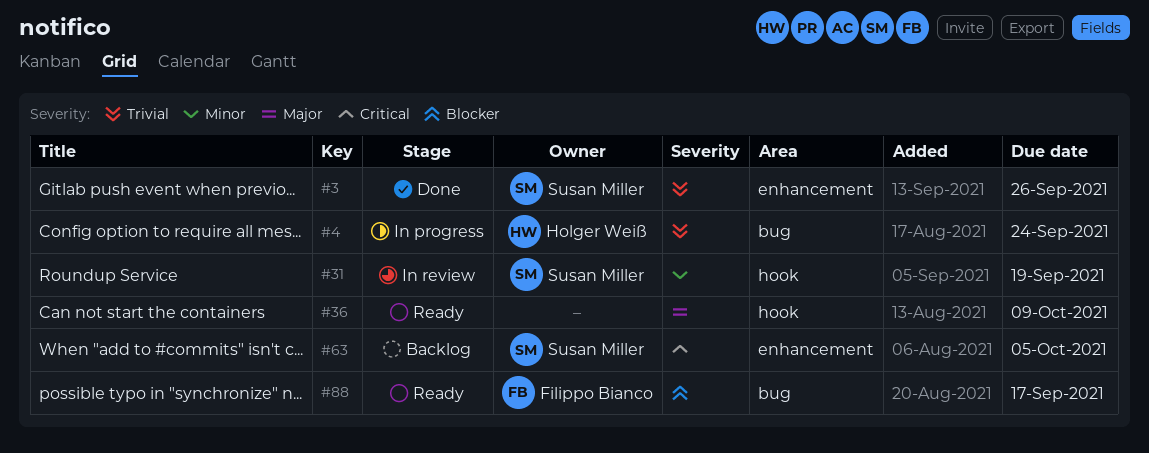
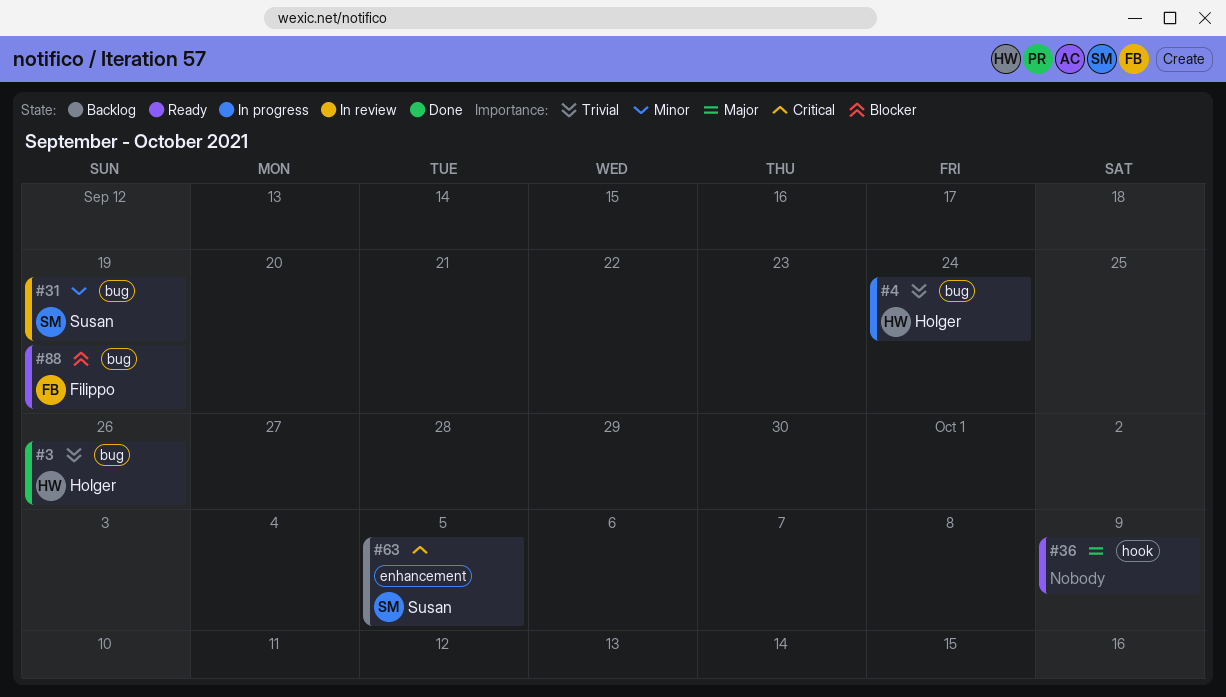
#3, owner: Susan Miller -> Holger Weiß
#3, label: enhancement -> bug
#31, label: hook -> bug
#88, due: Sep 17 -> Sep 19

